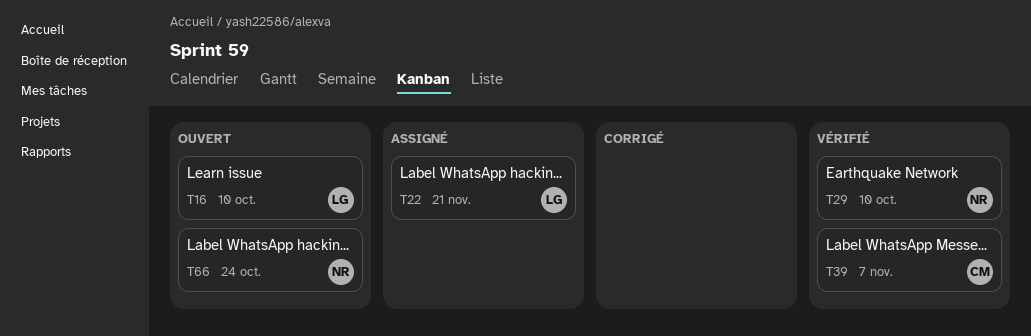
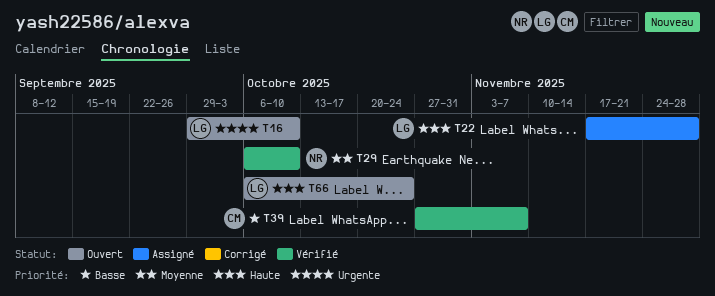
T22, due: Nov 21 -> Nov 28
T66, owner: NR -> LG

